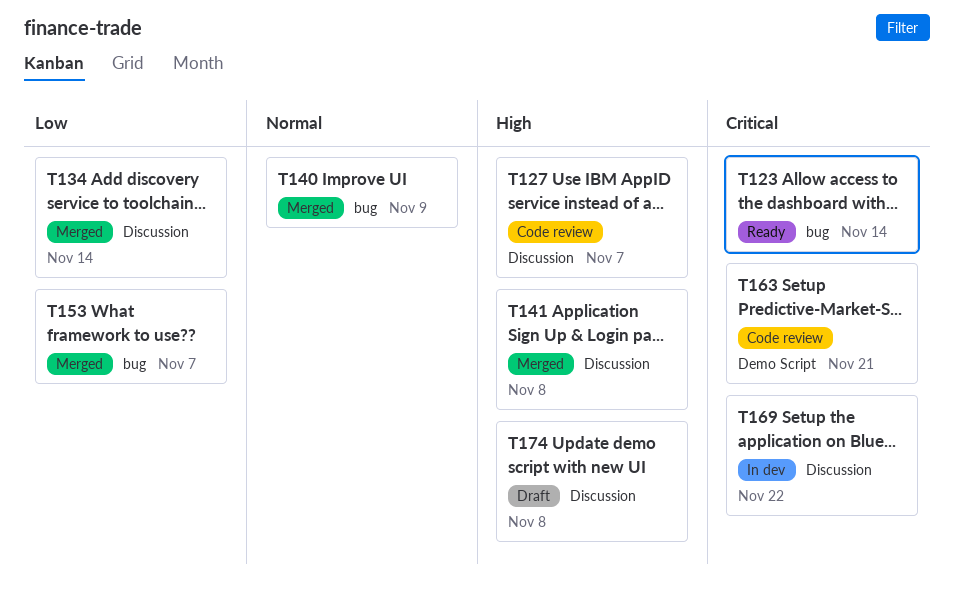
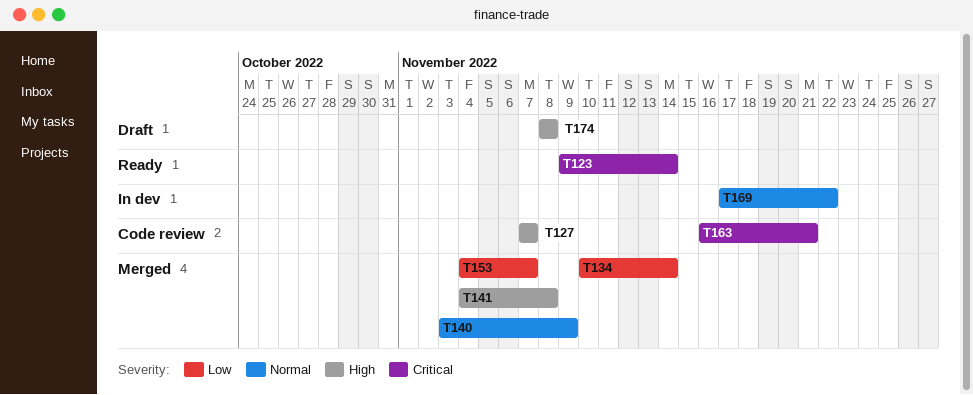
T169, priority: Critical -> Normal

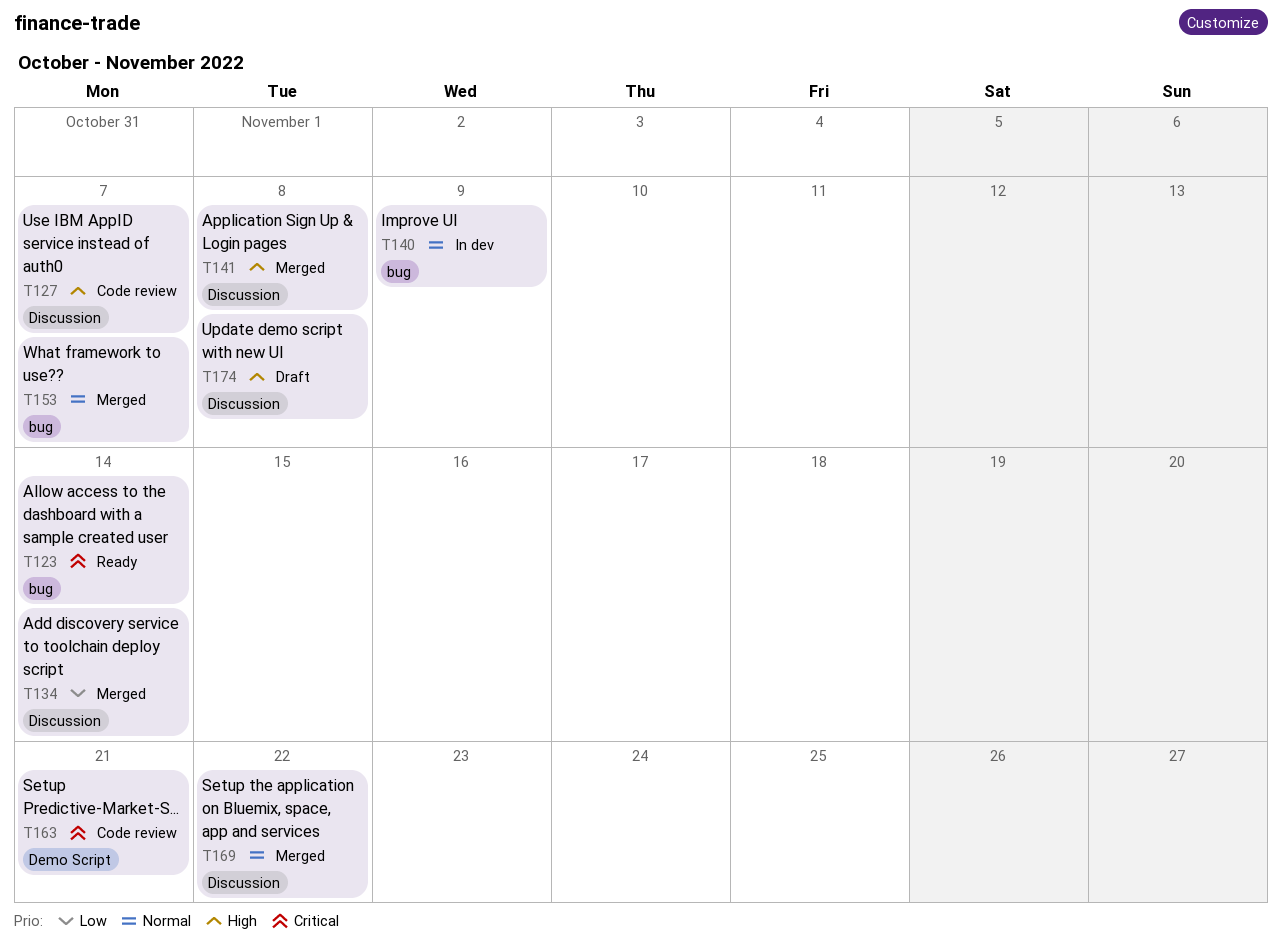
T140, status: Merged -> In dev
T153, priority: Low -> Normal
T169, status: In dev -> Merged

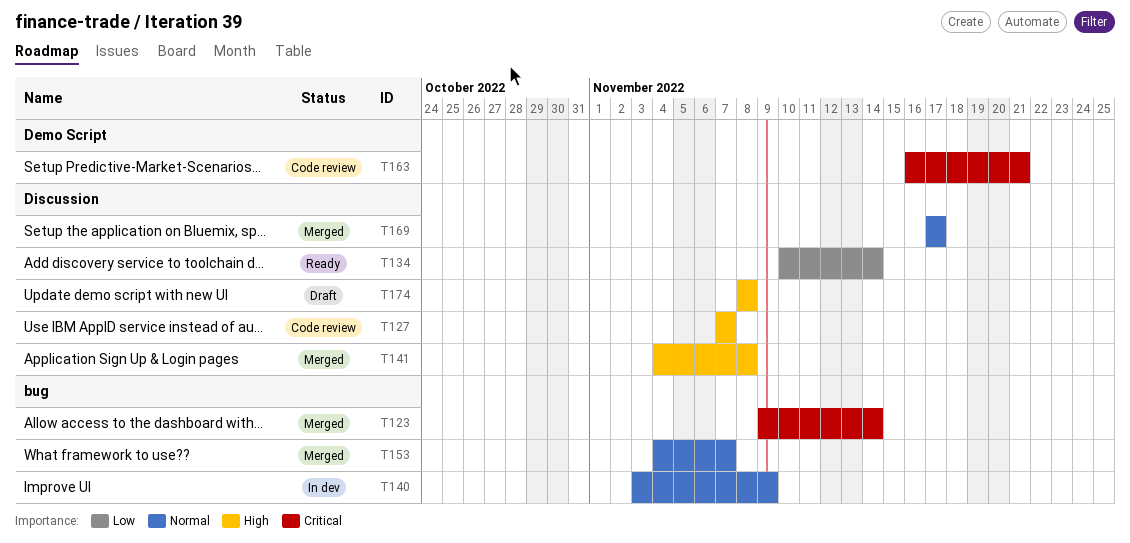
T123, status: Ready -> Merged
T134, status: Merged -> Ready
T169, due: Nov 22 -> Nov 17

